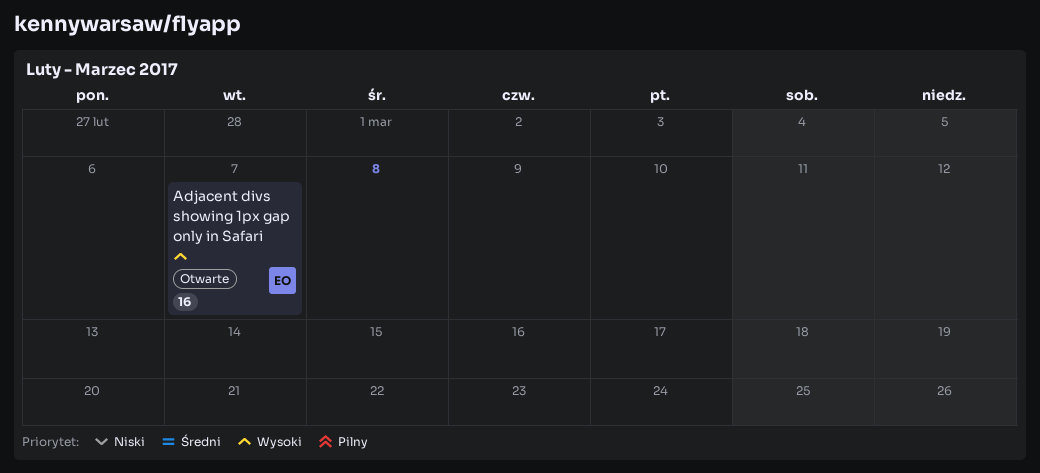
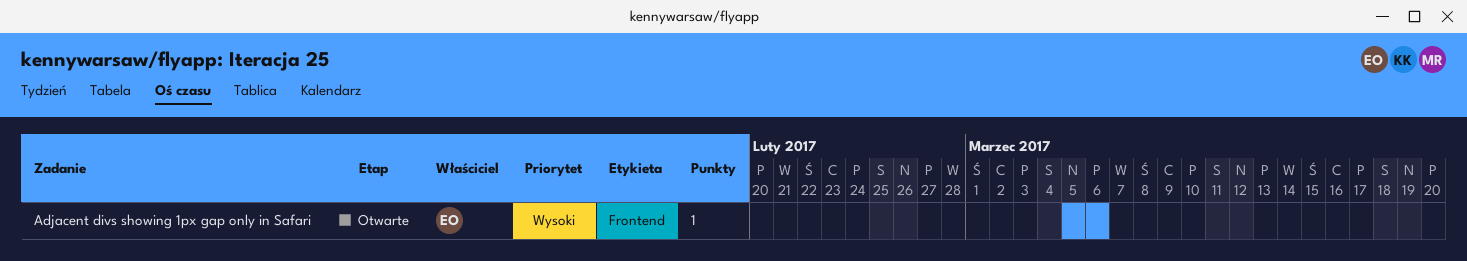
Adjacent divs showing 1px gap only in Safari, estimate: 16 -> 1
Adjacent divs showing 1px gap only in Safari, due: Mar 7 -> Mar 6

